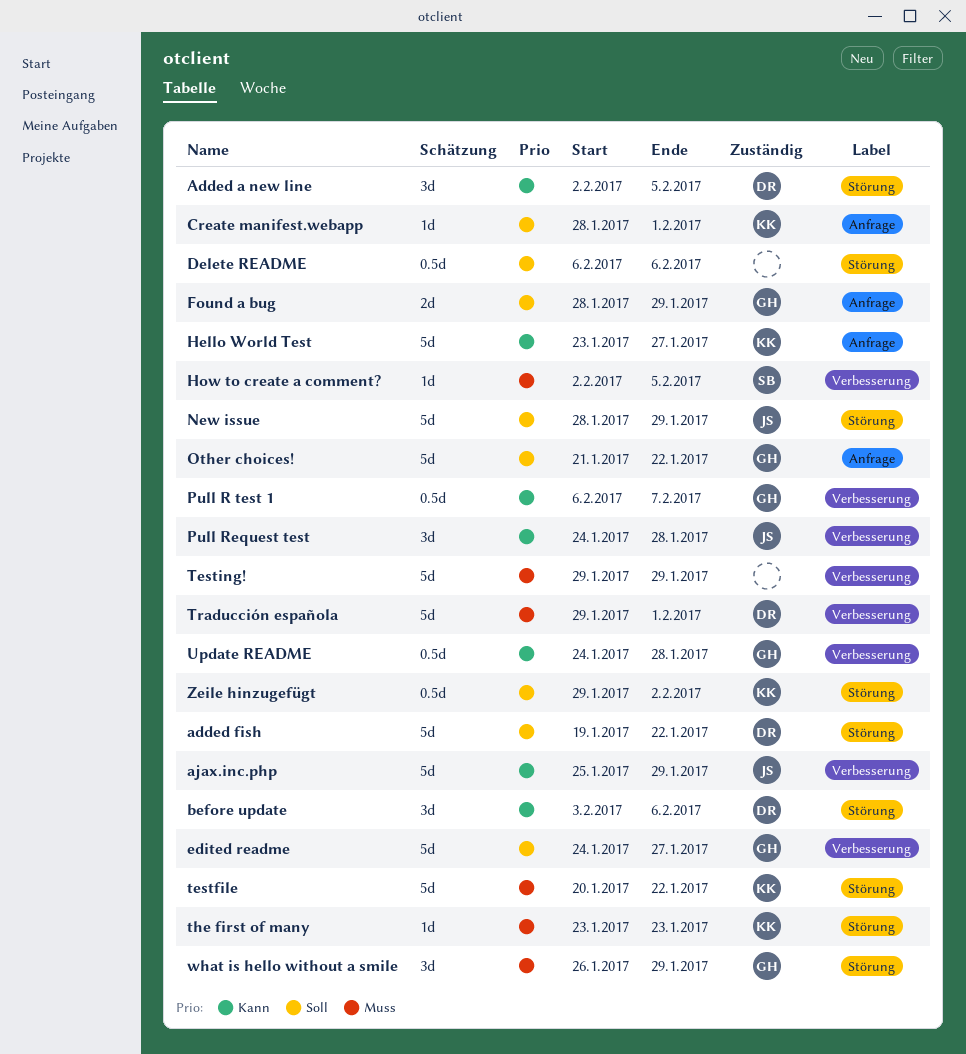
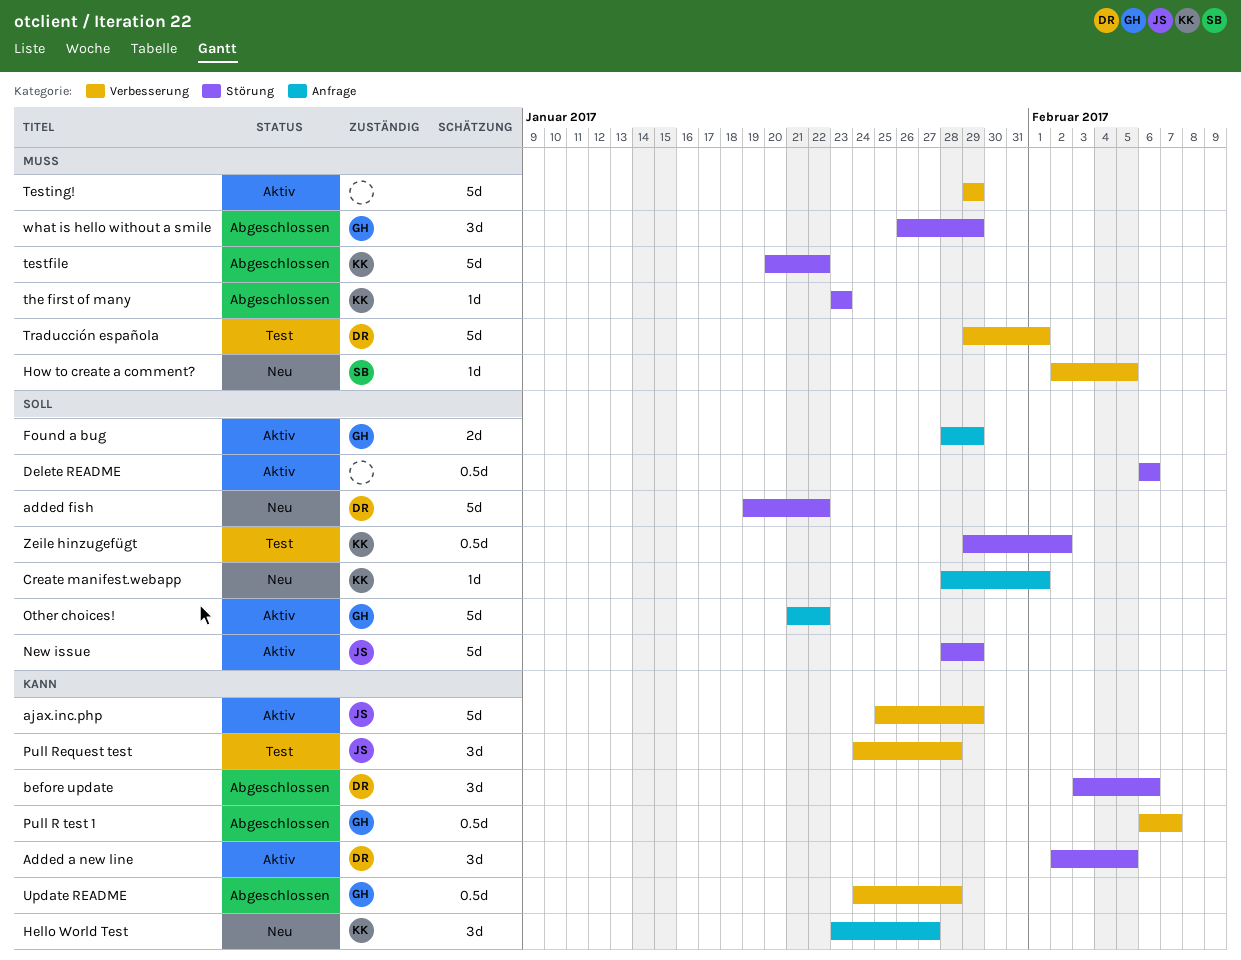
edited readme: present -> none
Hello World Test, estimate: 5d -> 3d

